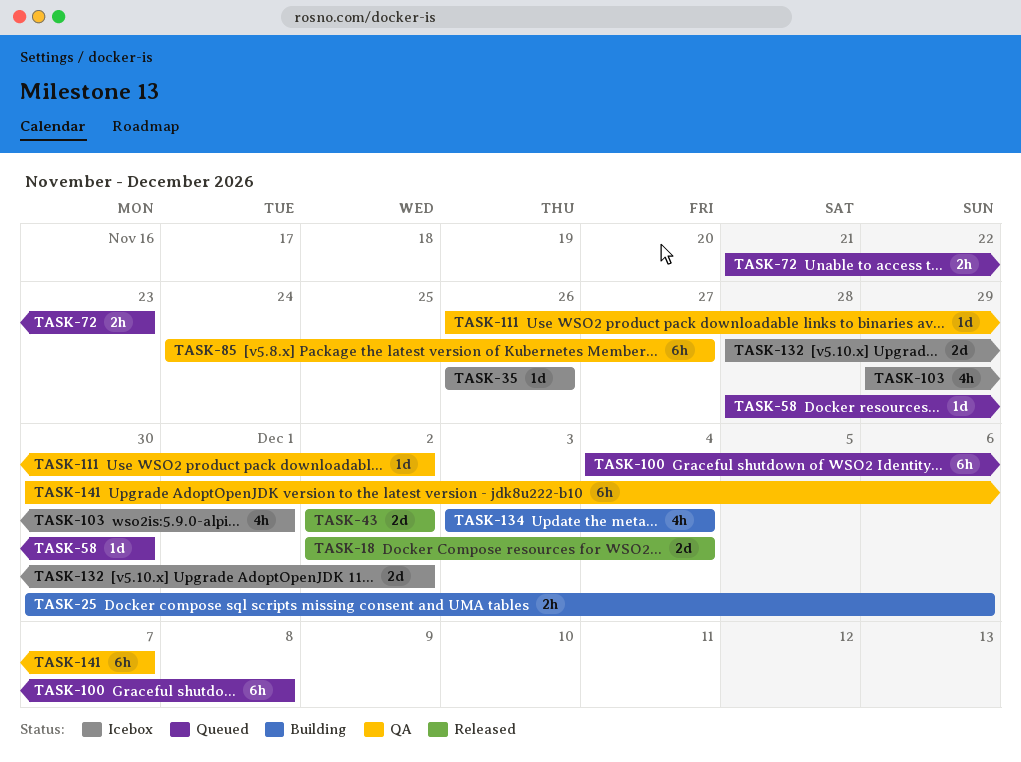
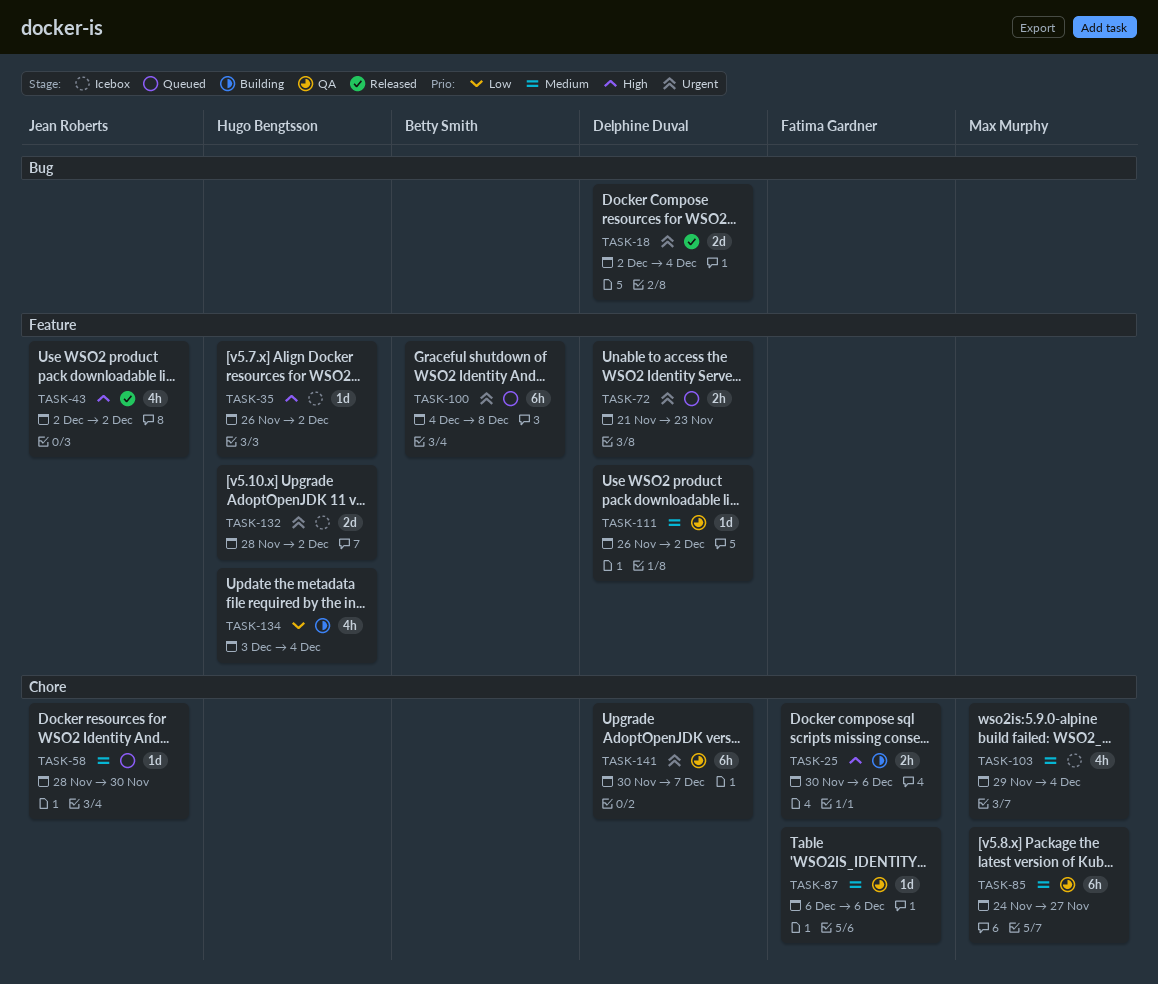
TASK-35, due: Nov 26 -> Dec 2
TASK-43, estimate: 2d -> 4h
TASK-87: none -> present
TASK-103, due: Dec 1 -> Dec 4

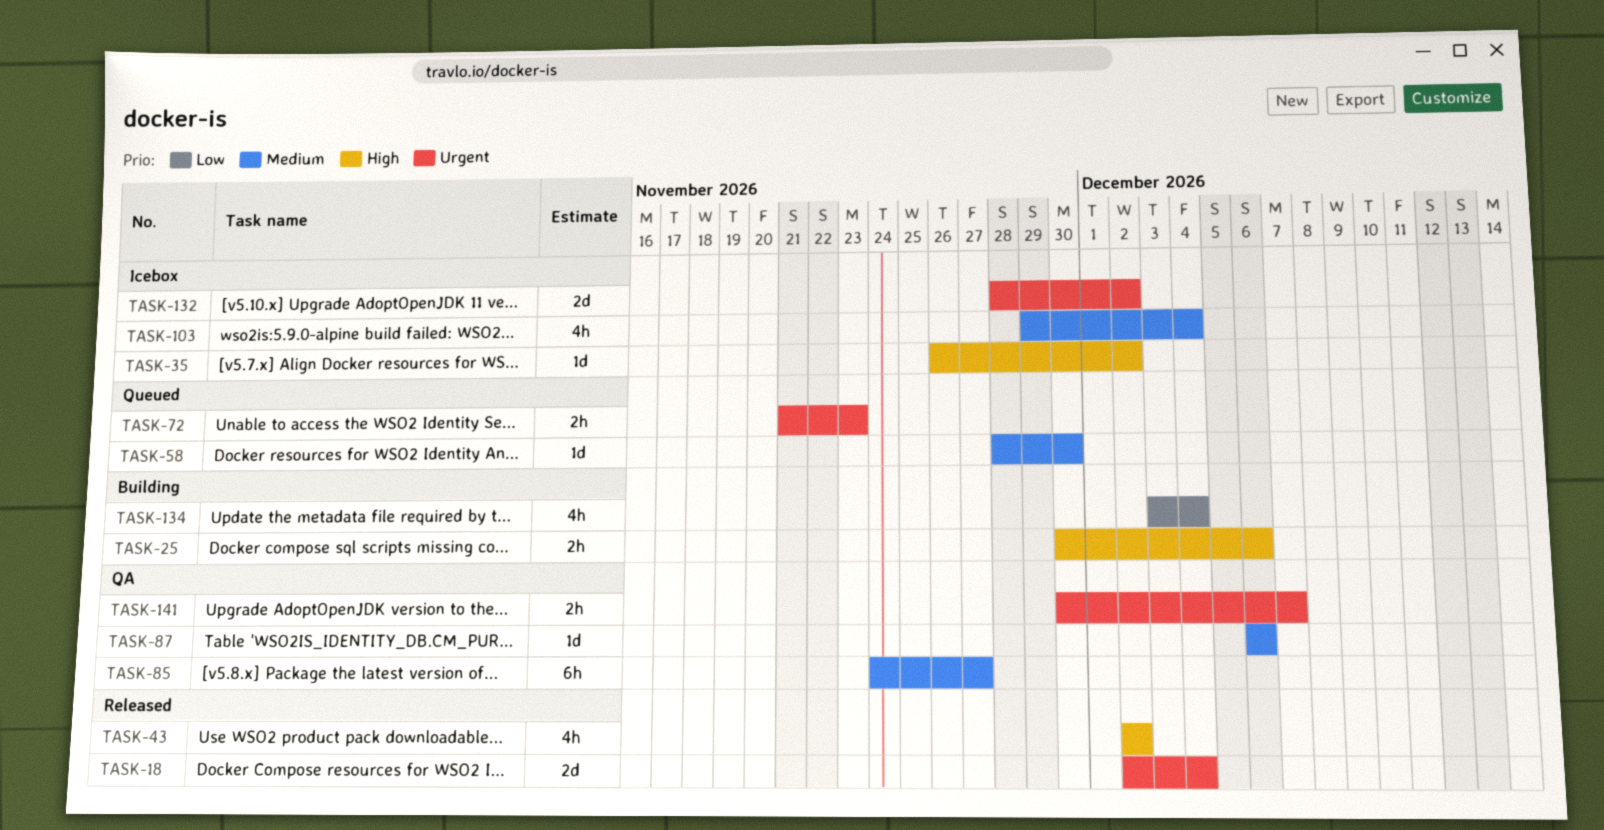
TASK-100: present -> none
TASK-111: present -> none
TASK-141, estimate: 6h -> 2h

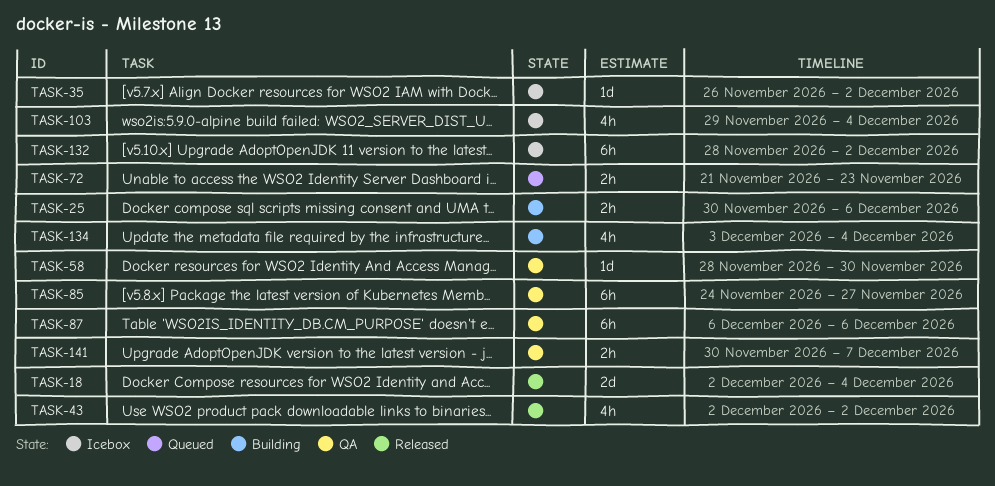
TASK-58, status: Queued -> QA
TASK-87, estimate: 1d -> 6h
TASK-132, estimate: 2d -> 6h

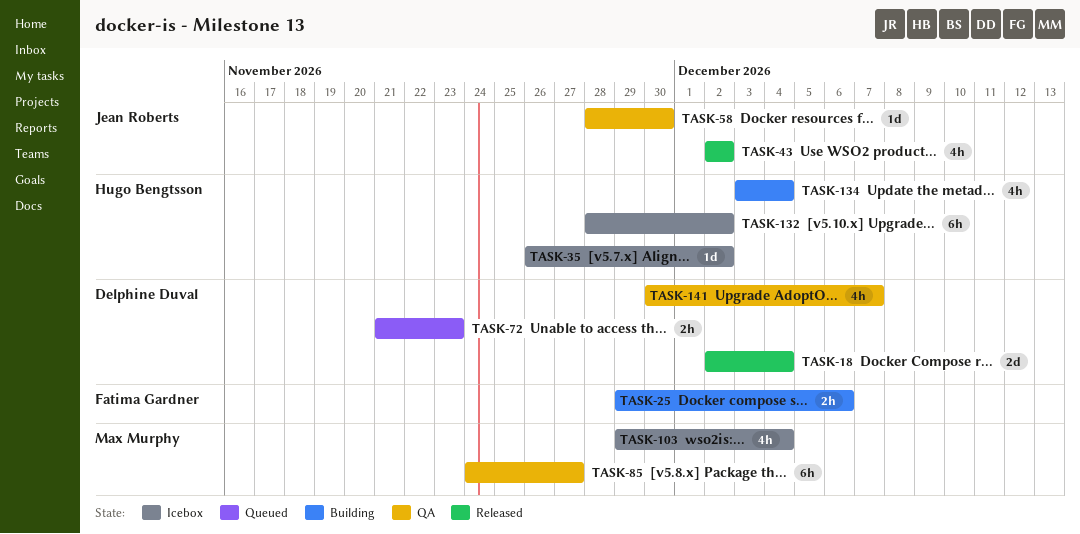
TASK-25, start: Nov 30 -> Nov 29
TASK-87: present -> none
TASK-141, estimate: 2h -> 4h

